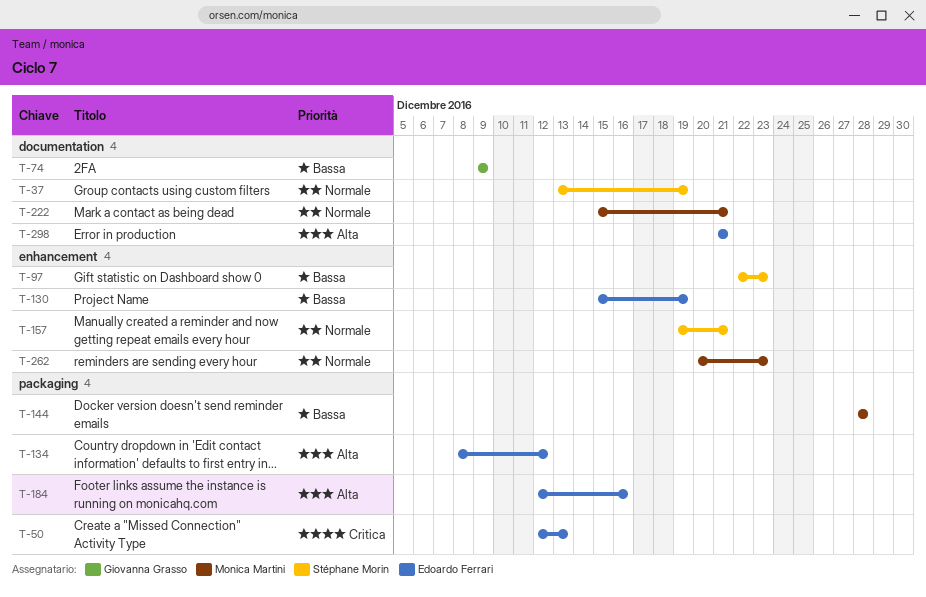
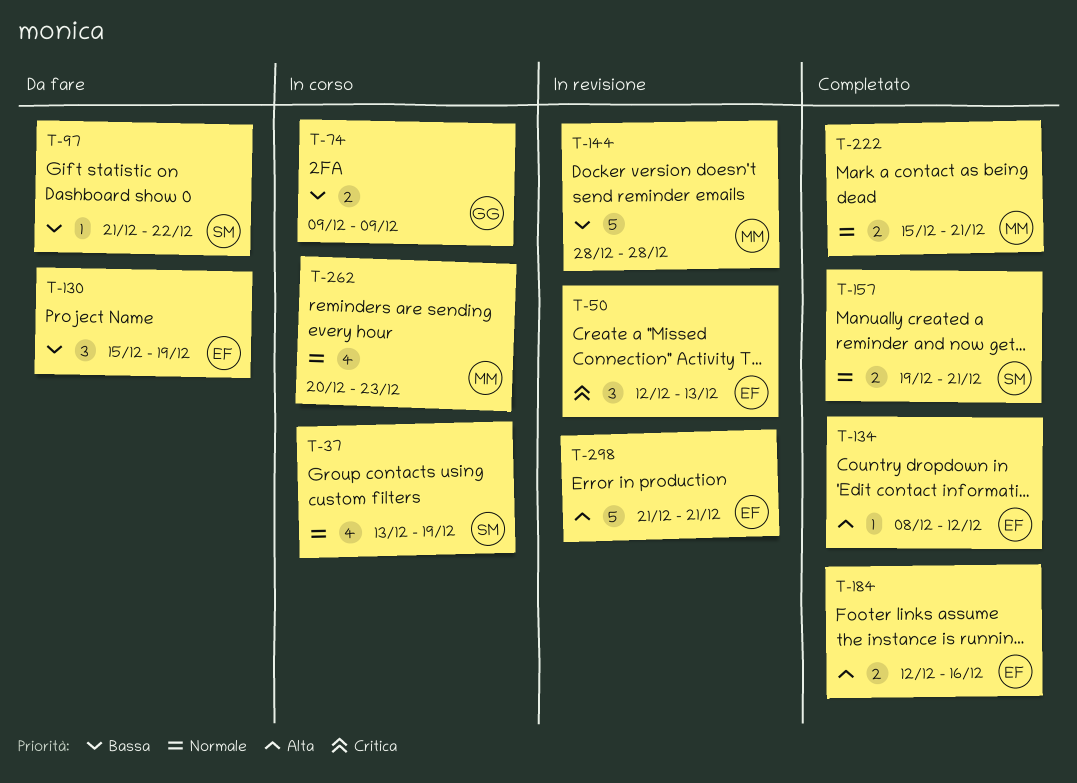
T-97, start: Dec 22 -> Dec 21
T-97, due: Dec 23 -> Dec 22

